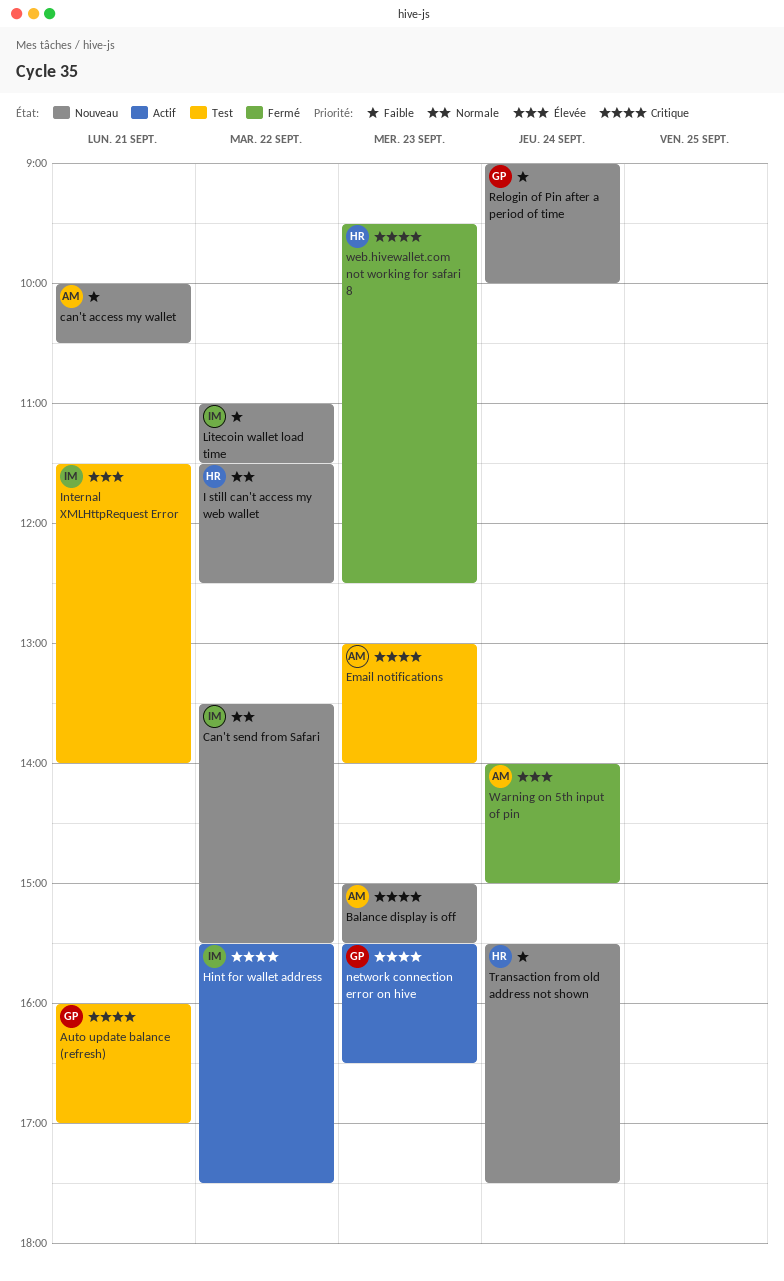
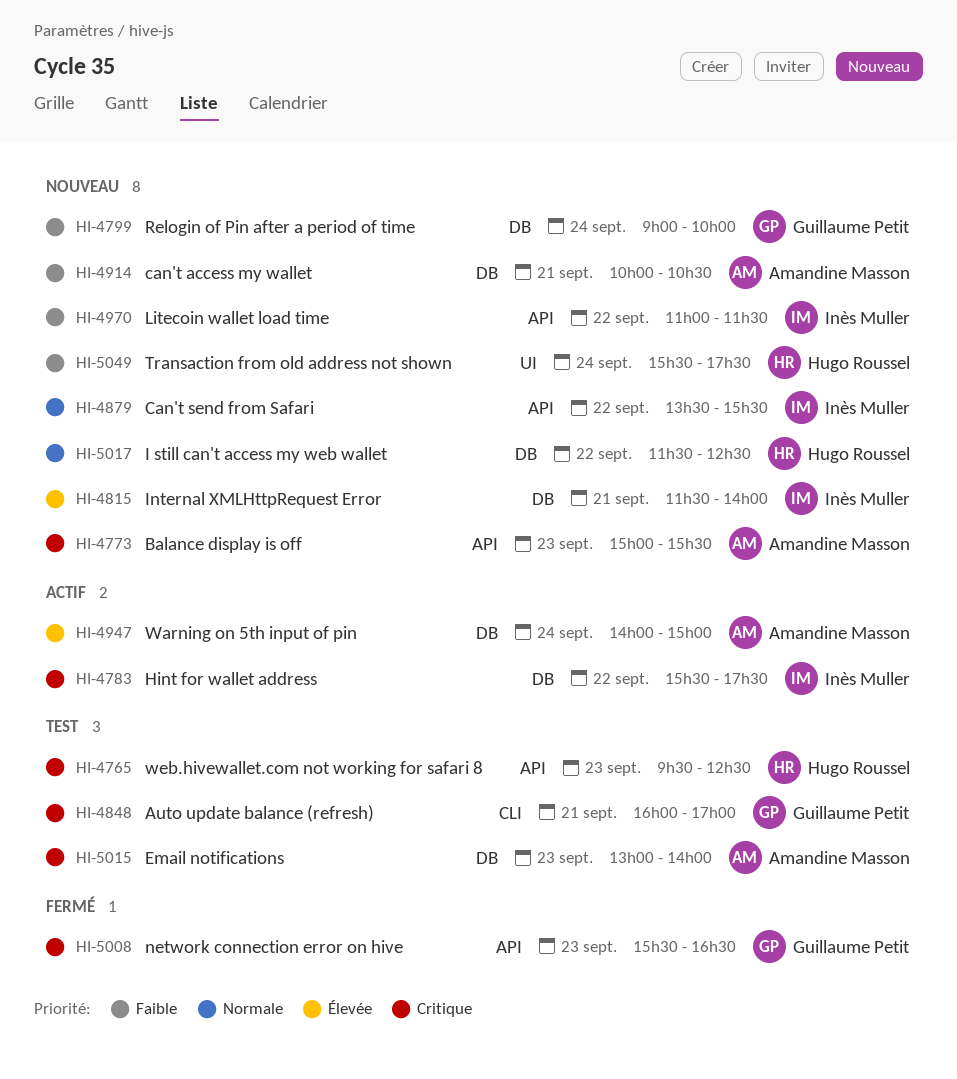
Internal XMLHttpRequest Error, status: Test -> Nouveau
network connection error on hive, status: Actif -> Fermé
Warning on 5th input of pin, status: Fermé -> Actif
web.hivewallet.com not working for safari 8, status: Fermé -> Test

